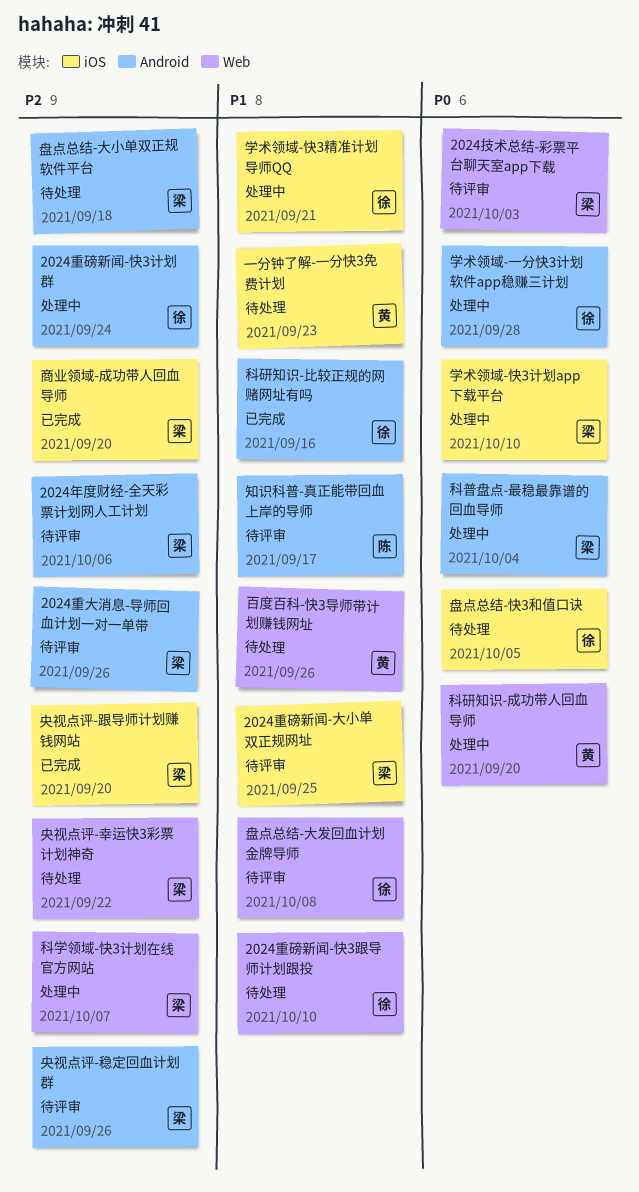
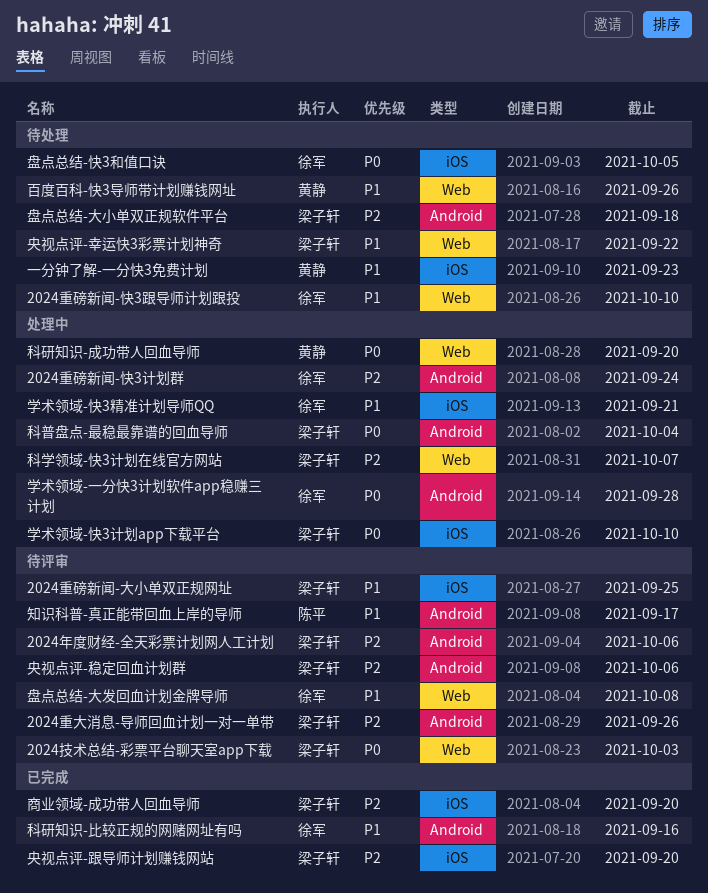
央视点评-幸运快3彩票计划神奇, priority: P2 -> P1
央视点评-稳定回血计划群, due: Sep 26 -> Oct 6

